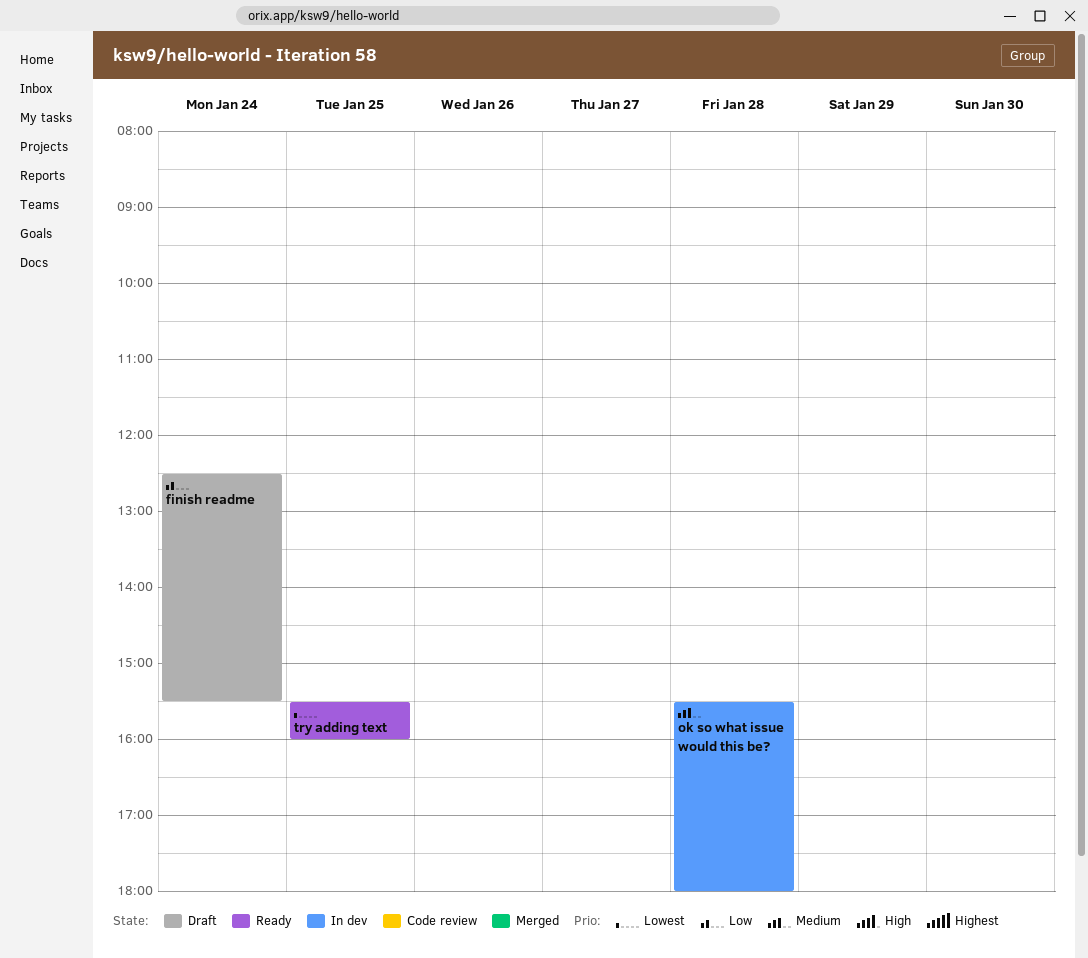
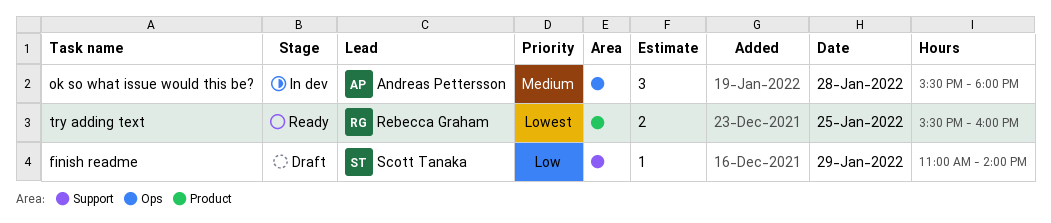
finish readme, day: Jan 24 -> Jan 29
finish readme, begins: 12:30 -> 11:00
finish readme, ends: 15:30 -> 14:00

